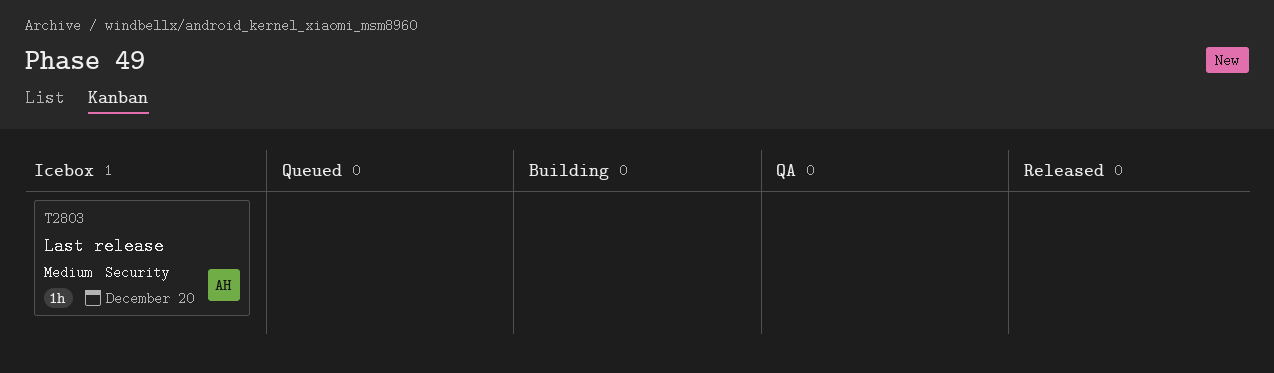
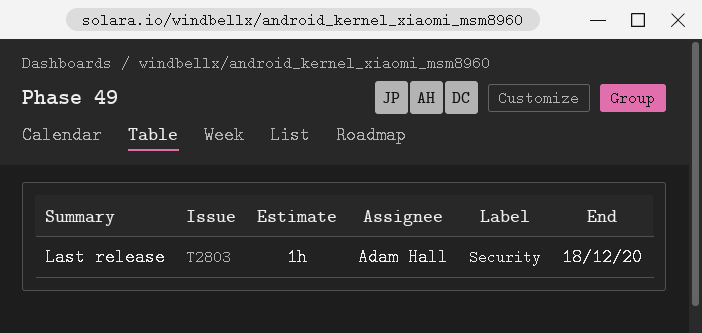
T2803, due: Dec 20 -> Dec 18

